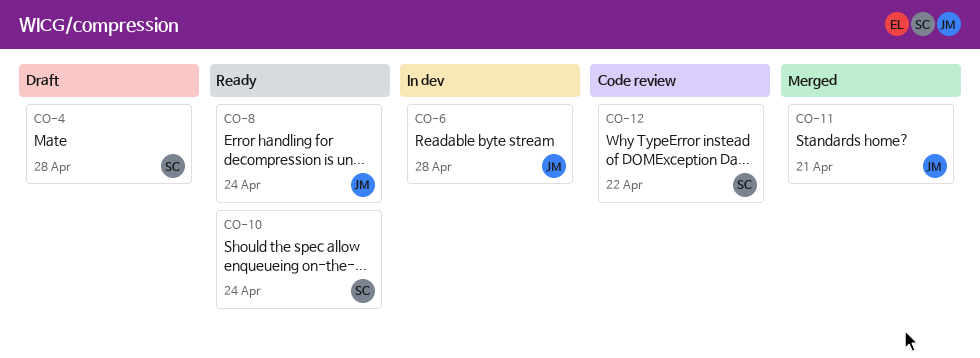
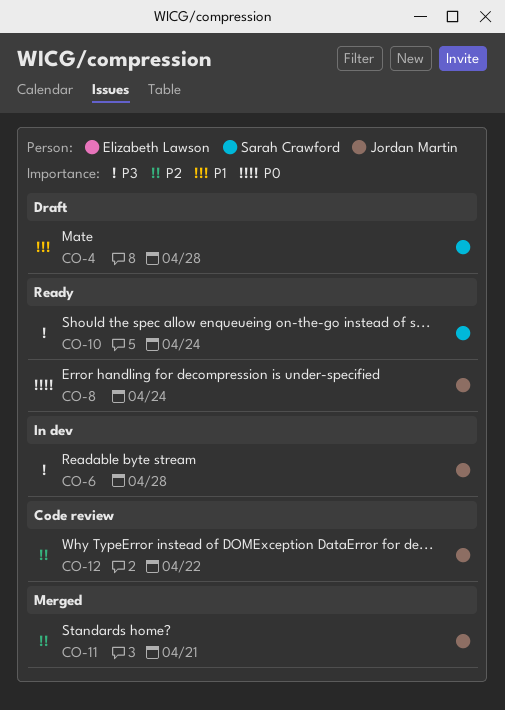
CO-12, owner: Sarah Crawford -> Jordan Martin

